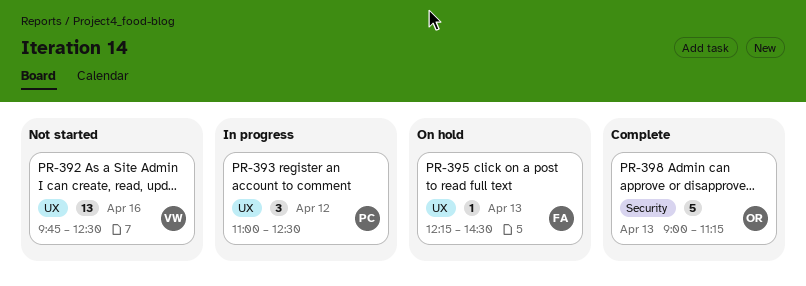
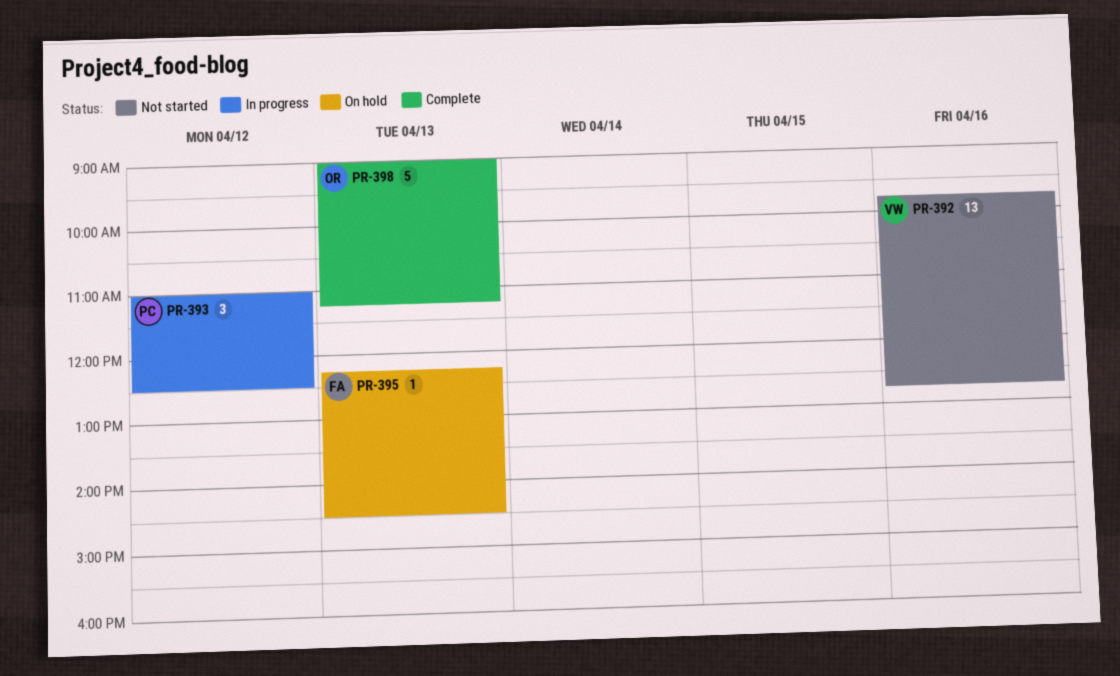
PR-392, ends: 12:30 -> 12:45

